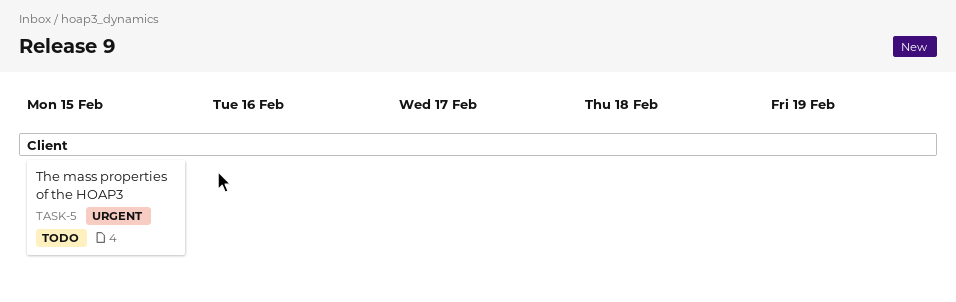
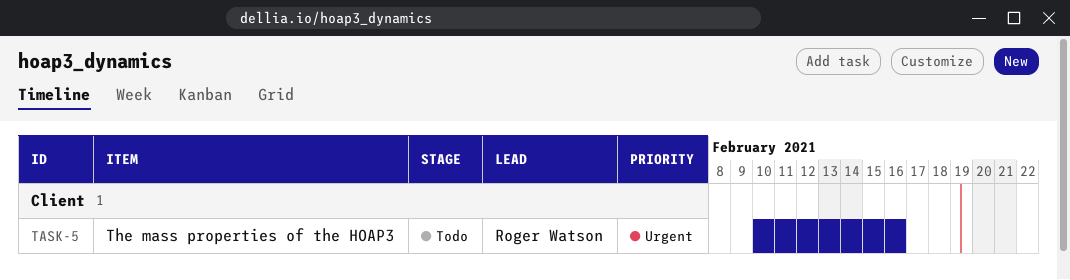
TASK-5, due: Feb 15 -> Feb 16

